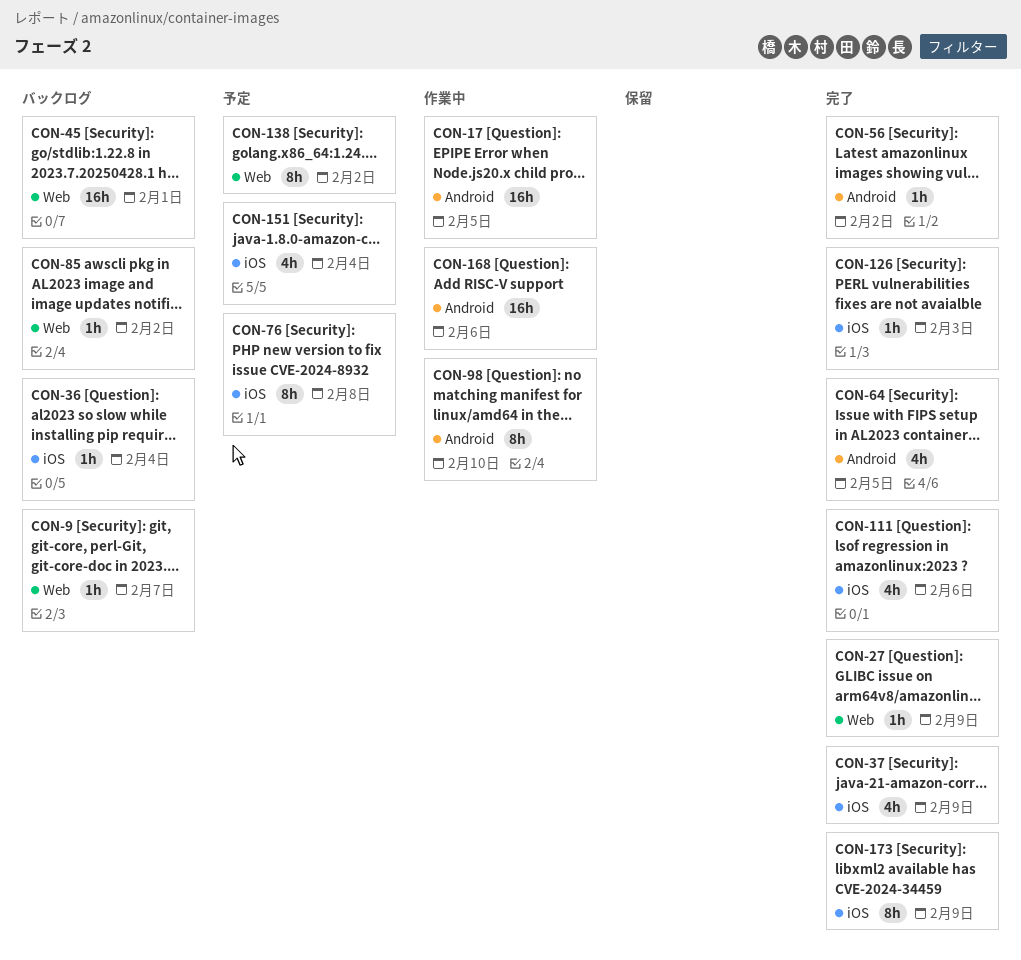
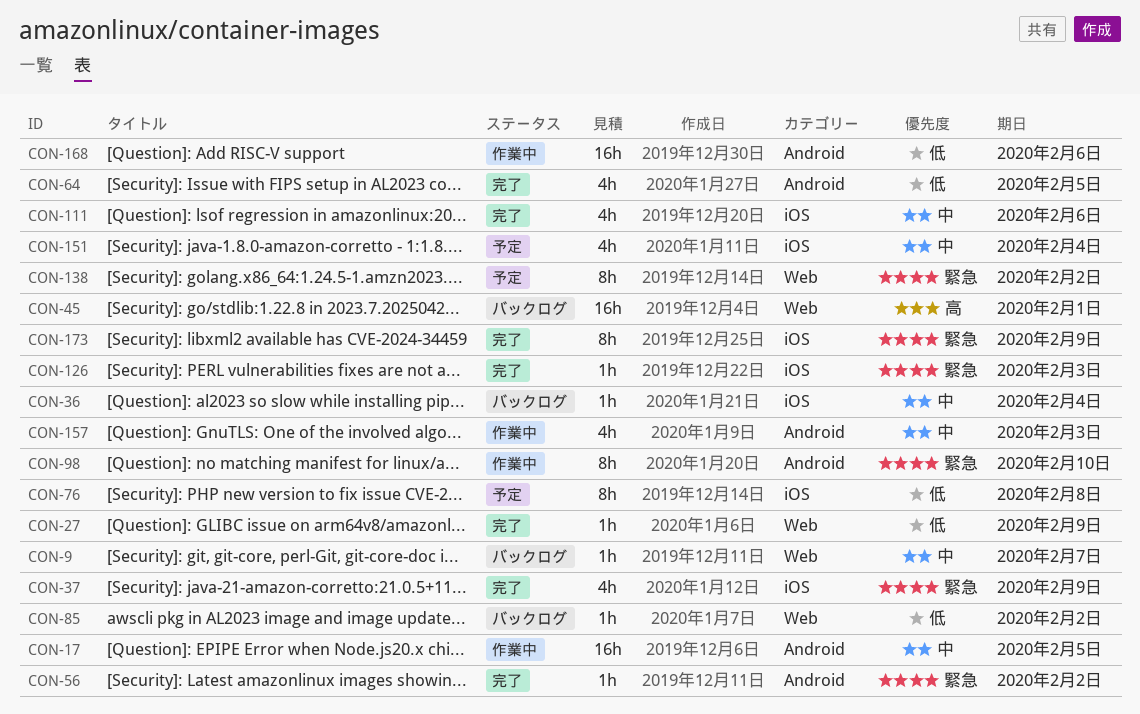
CON-157: none -> present

